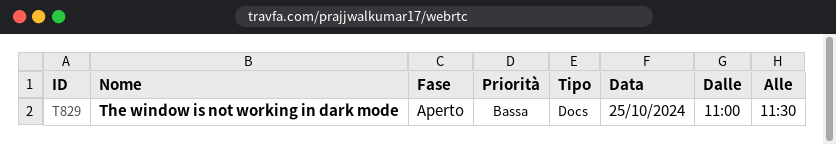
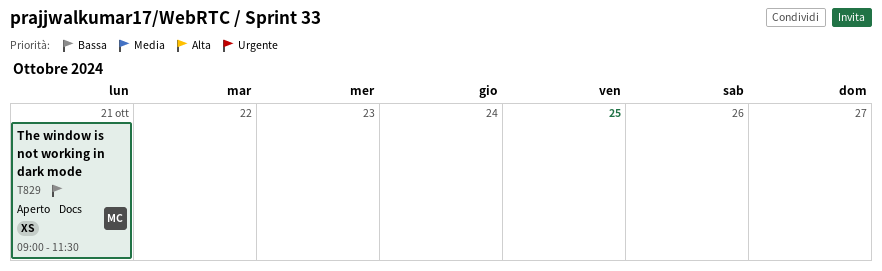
T829, day: Oct 25 -> Oct 21
T829, begins: 11:00 -> 09:00

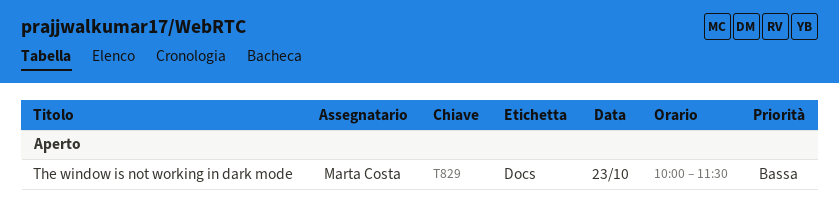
T829, day: Oct 21 -> Oct 23
T829, begins: 09:00 -> 10:00

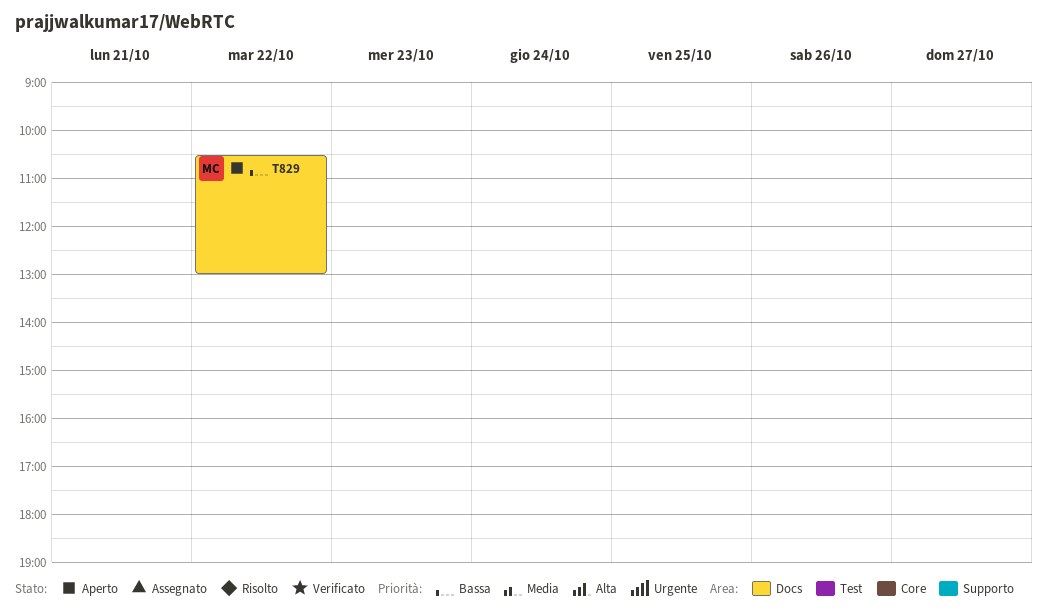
T829, day: Oct 23 -> Oct 22
T829, begins: 10:00 -> 10:30
T829, ends: 11:30 -> 13:00

